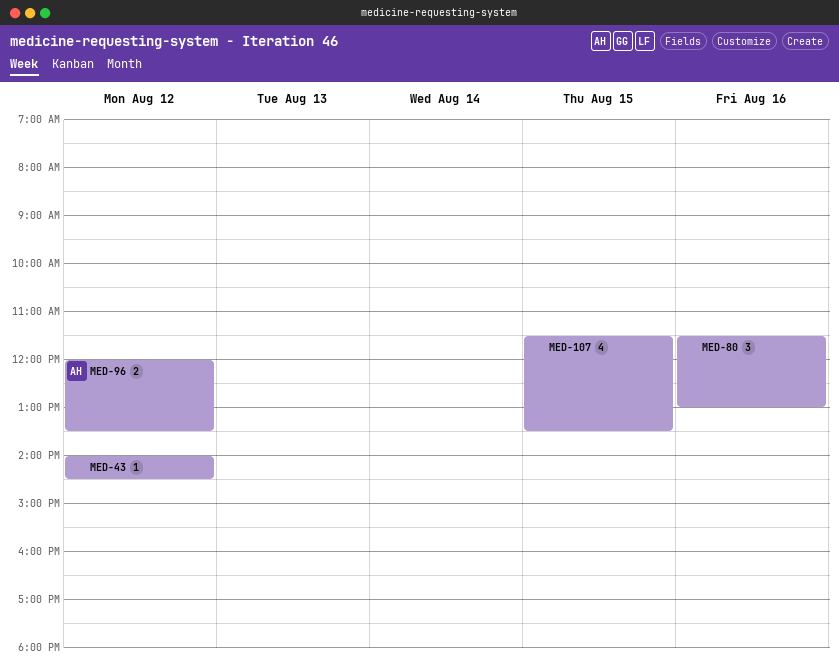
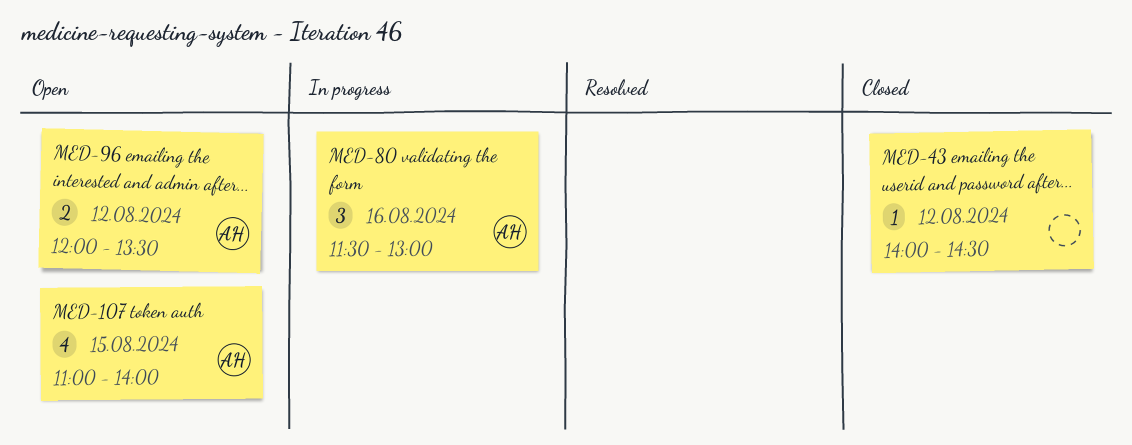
MED-80, owner: none -> AH
MED-107, owner: none -> AH
MED-107, begins: 11:30 -> 11:00
MED-107, ends: 13:30 -> 14:00

